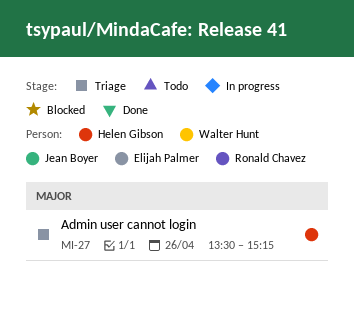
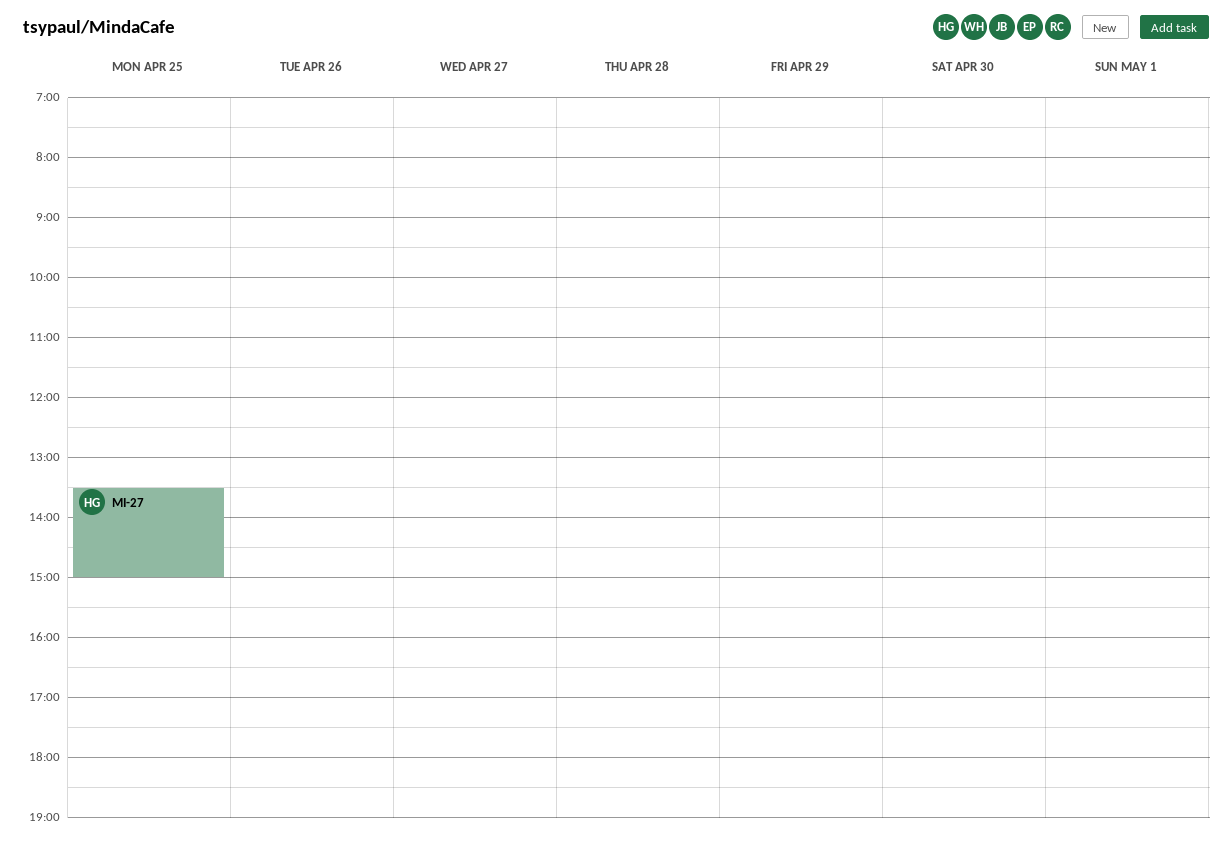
MI-27, day: Apr 26 -> Apr 25
MI-27, ends: 15:15 -> 15:00

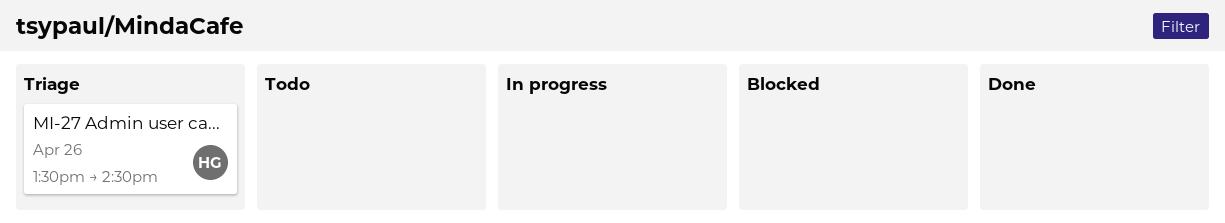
MI-27, day: Apr 25 -> Apr 26
MI-27, ends: 15:00 -> 14:30

